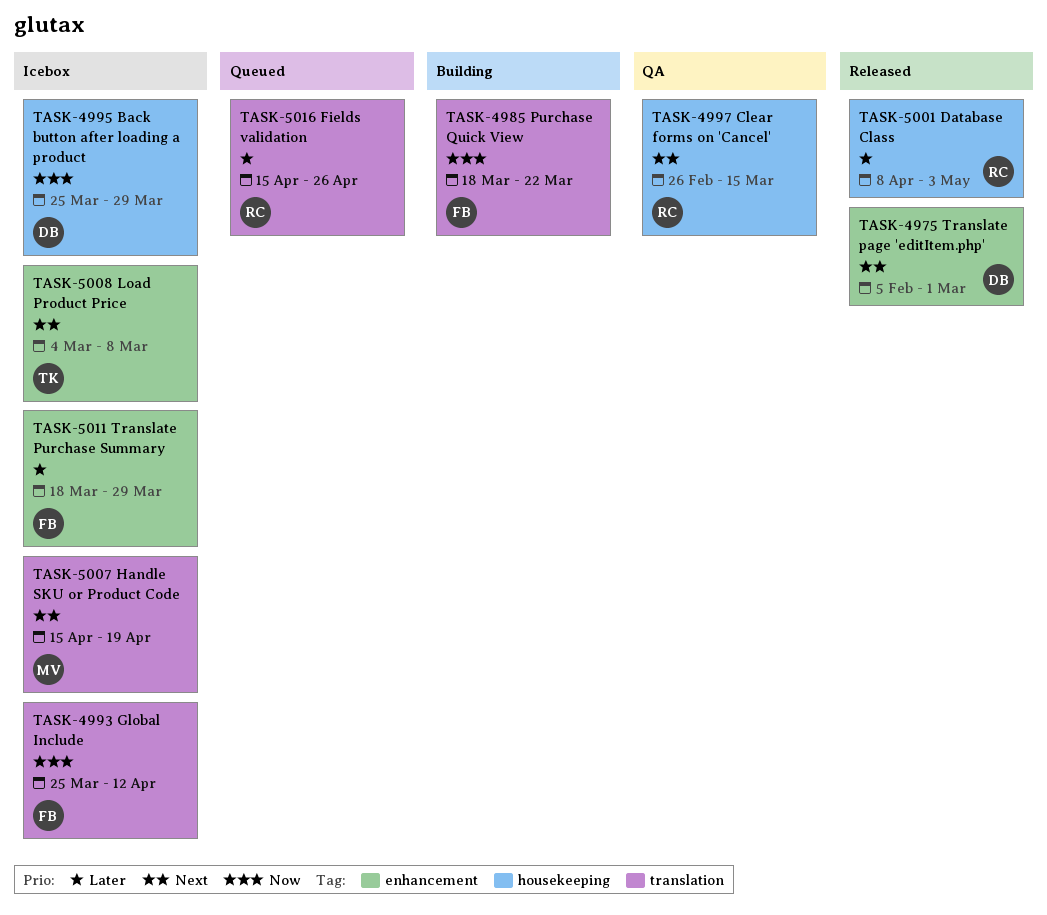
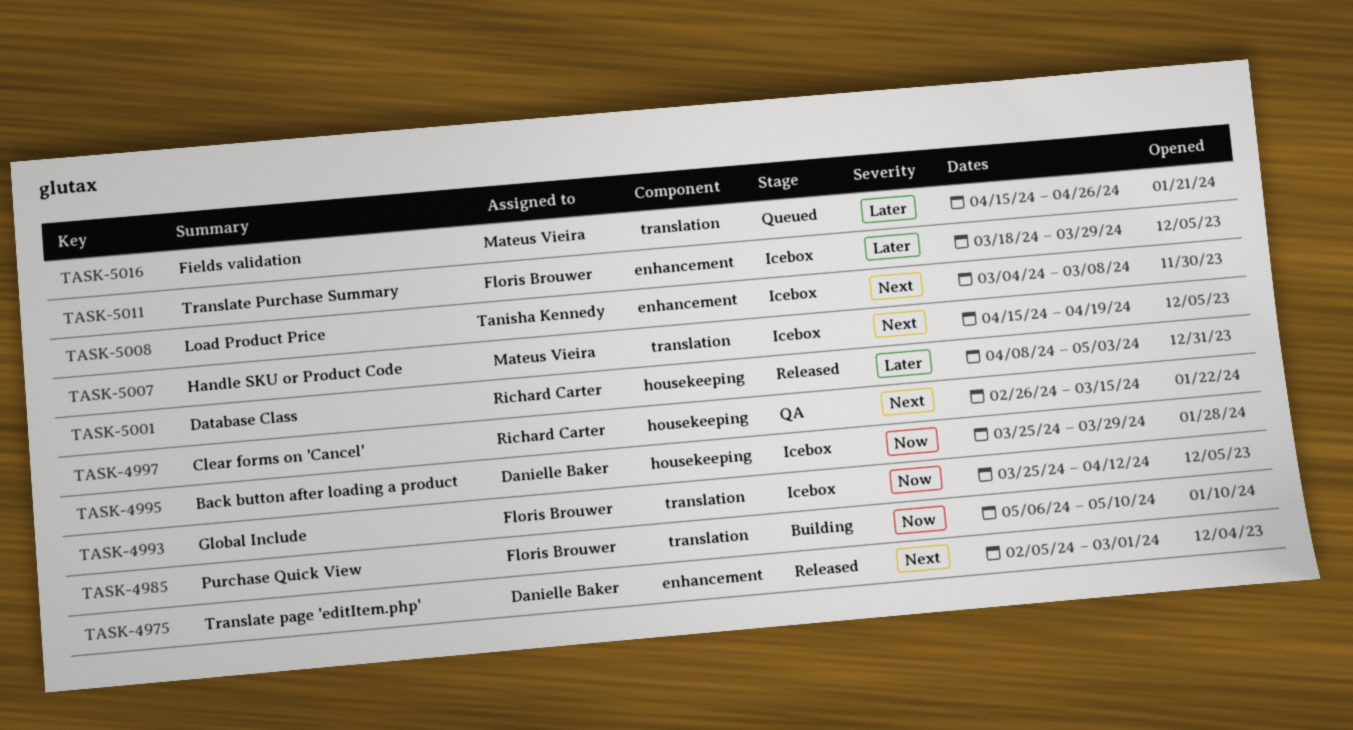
TASK-4985, start: Mar 18 -> May 6
TASK-4985, due: Mar 22 -> May 10
TASK-5016, owner: Richard Carter -> Mateus Vieira

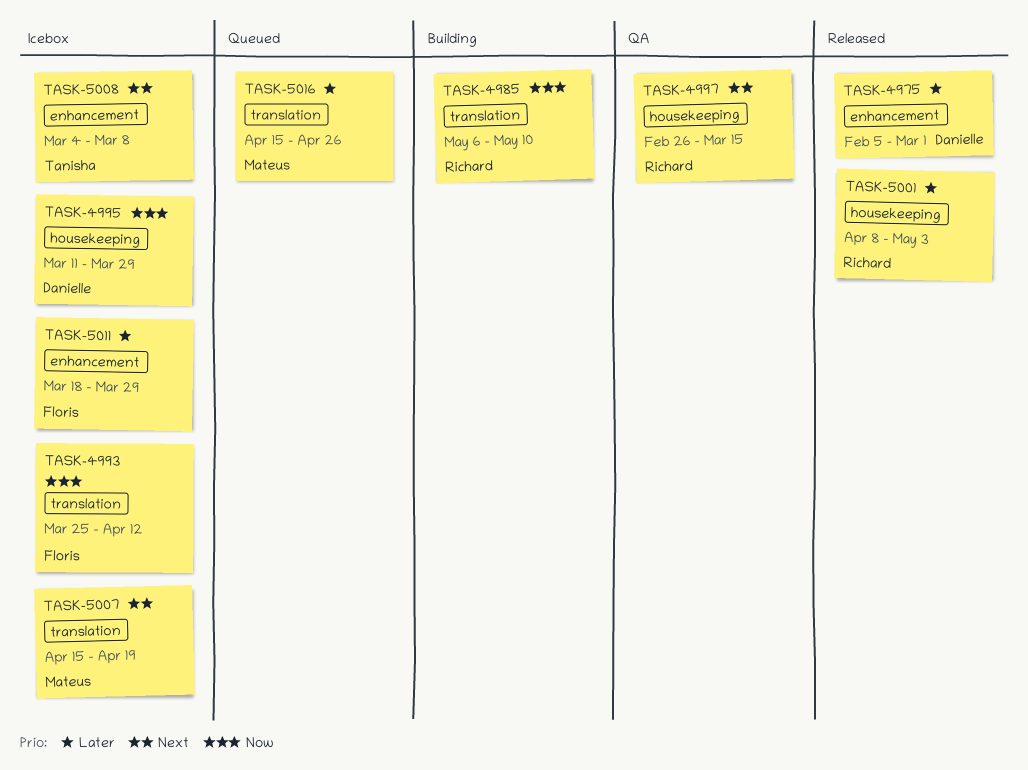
TASK-4975, priority: Next -> Later
TASK-4985, owner: Floris Brouwer -> Richard Carter
TASK-4995, start: Mar 25 -> Mar 11

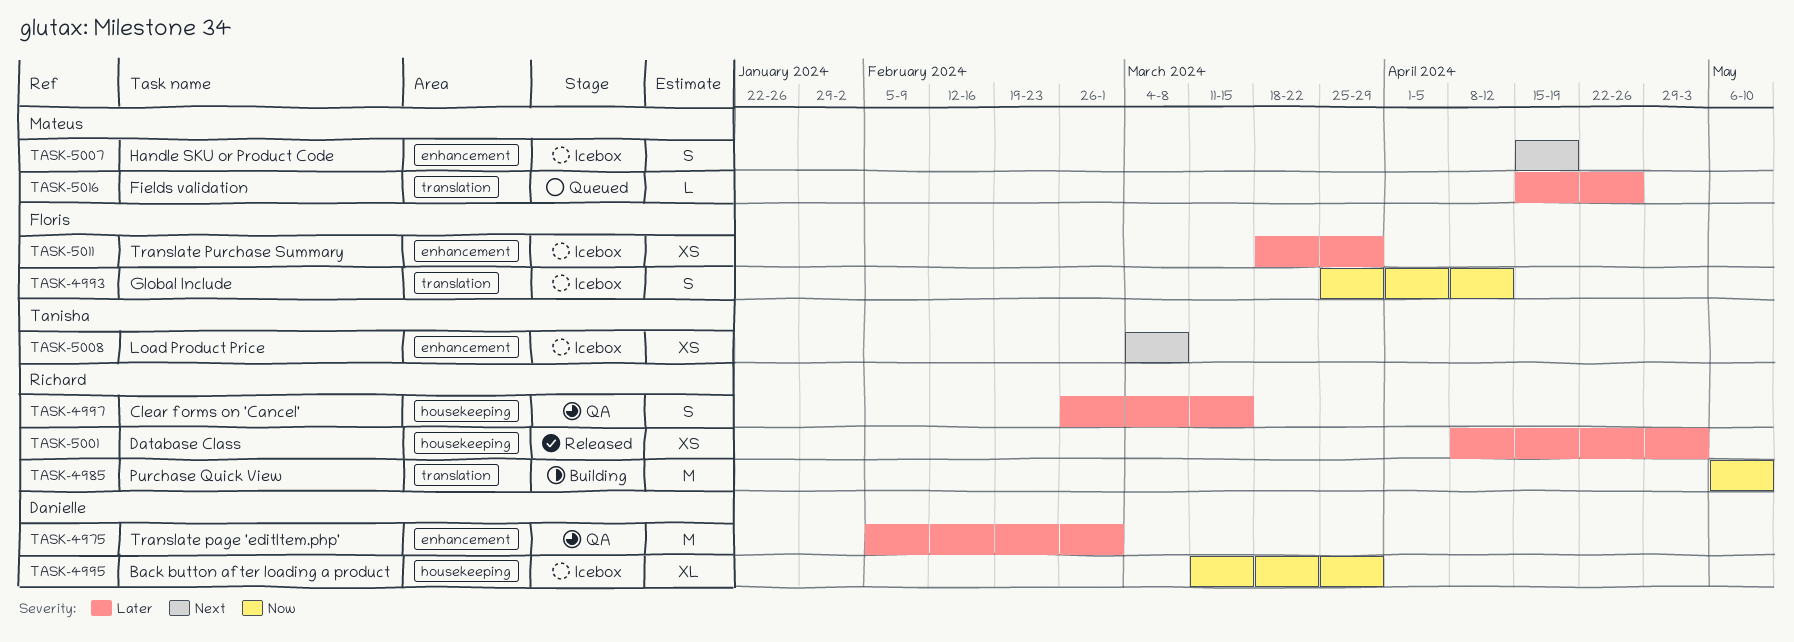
TASK-4975, status: Released -> QA
TASK-4997, priority: Next -> Later
TASK-5007, label: translation -> enhancement

